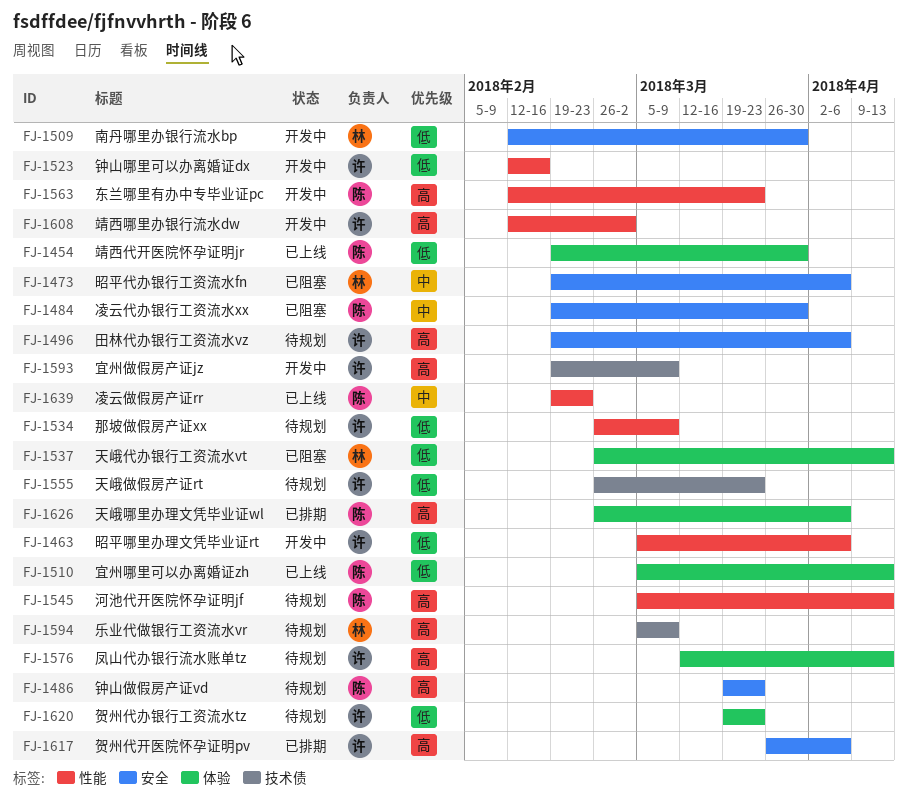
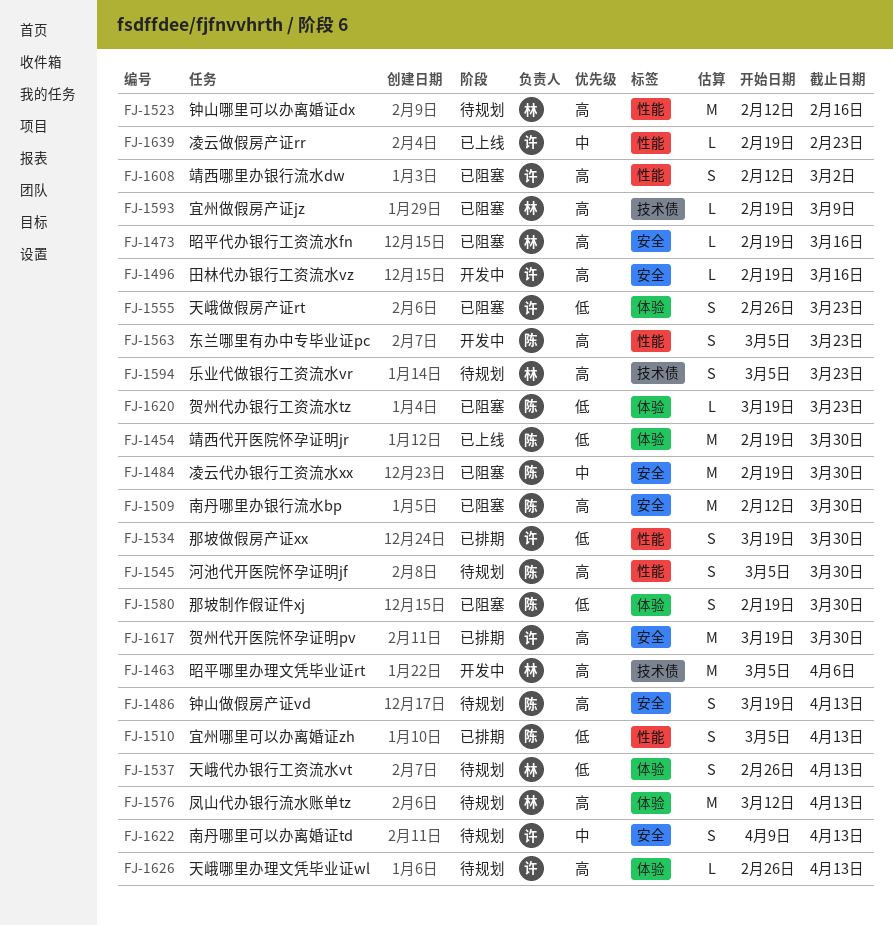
FJ-1463, owner: 许 -> 林
FJ-1463, priority: 低 -> 高
FJ-1463, label: 性能 -> 技术债
FJ-1473, priority: 中 -> 高
FJ-1473, due: Apr 6 -> Mar 16
FJ-1486, due: Mar 23 -> Apr 13
FJ-1496, status: 待规划 -> 开发中
FJ-1496, due: Apr 6 -> Mar 16
FJ-1509, status: 开发中 -> 已阻塞
FJ-1509, owner: 林 -> 陈
FJ-1509, priority: 低 -> 高
FJ-1510, status: 已上线 -> 已排期
FJ-1510, label: 体验 -> 性能
FJ-1523, status: 开发中 -> 待规划
FJ-1523, owner: 许 -> 林
FJ-1523, priority: 低 -> 高
FJ-1534, status: 待规划 -> 已排期
FJ-1534, start: Feb 26 -> Mar 19
FJ-1534, due: Mar 9 -> Mar 30
FJ-1537, status: 已阻塞 -> 待规划
FJ-1545, due: Apr 13 -> Mar 30
FJ-1555, status: 待规划 -> 已阻塞
FJ-1555, label: 技术债 -> 体验
FJ-1563, start: Feb 12 -> Mar 5
FJ-1576, owner: 许 -> 林
FJ-1580: none -> present
FJ-1593, status: 开发中 -> 已阻塞
FJ-1593, owner: 许 -> 林
FJ-1594, due: Mar 9 -> Mar 23
FJ-1608, status: 开发中 -> 已阻塞
FJ-1617, start: Mar 26 -> Mar 19
FJ-1617, due: Apr 6 -> Mar 30
FJ-1620, status: 待规划 -> 已阻塞
FJ-1620, owner: 许 -> 陈
FJ-1622: none -> present
FJ-1626, status: 已排期 -> 待规划
FJ-1626, owner: 陈 -> 许
FJ-1626, due: Apr 6 -> Apr 13
FJ-1639, owner: 陈 -> 许

